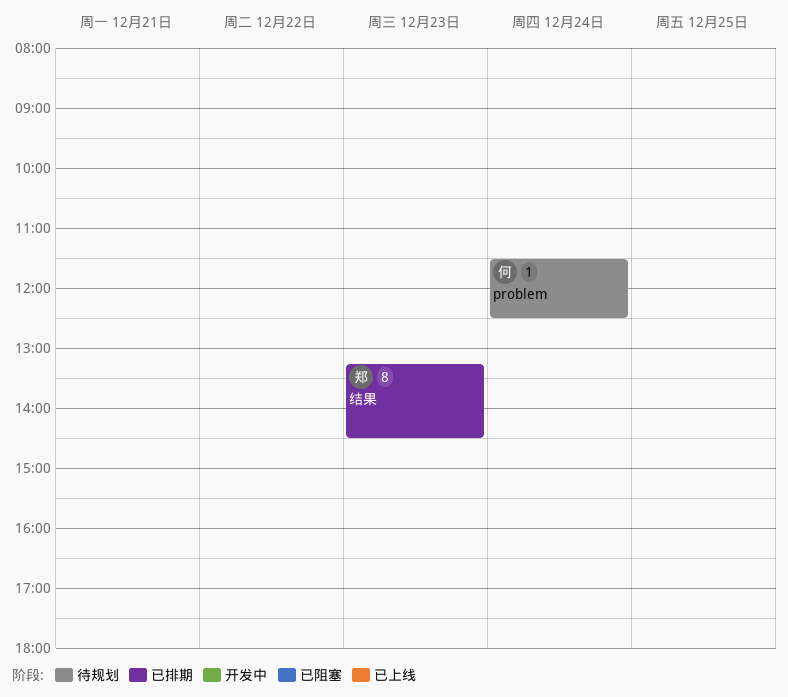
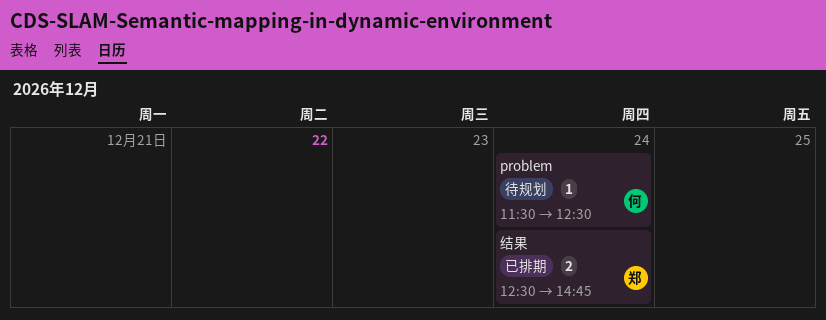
结果, estimate: 8 -> 2
结果, day: Dec 23 -> Dec 24
结果, begins: 13:15 -> 12:30
结果, ends: 14:30 -> 14:45

